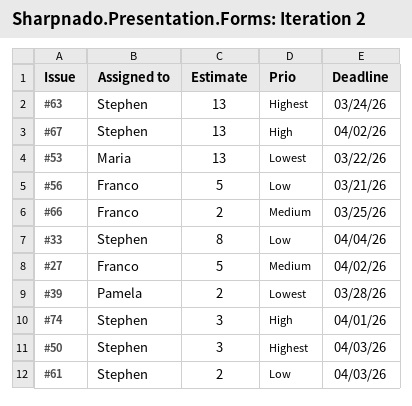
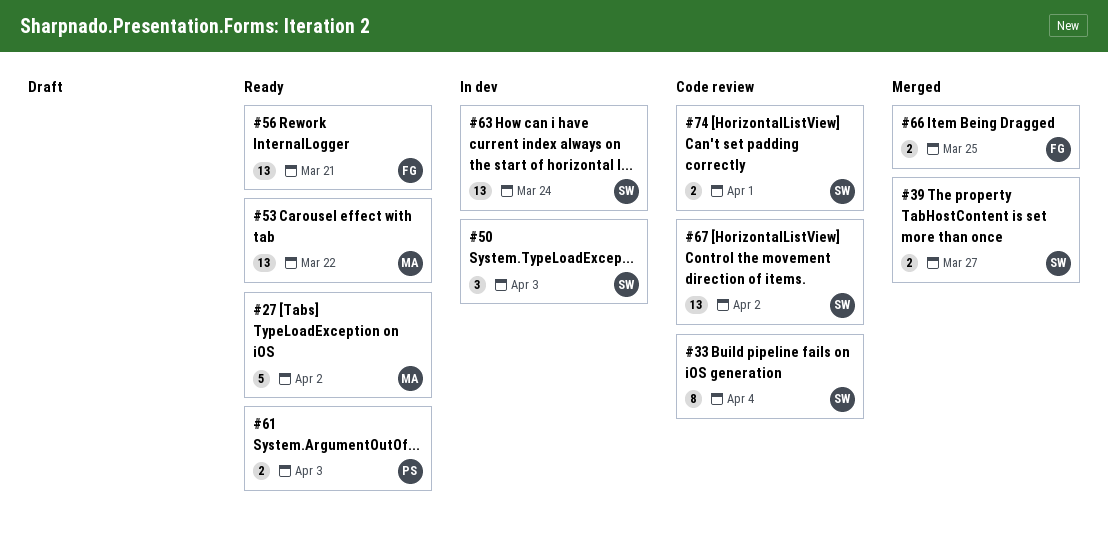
#27, owner: Franco -> Maria
#39, owner: Pamela -> Stephen
#39, due: Mar 28 -> Mar 27
#56, estimate: 5 -> 13
#61, owner: Stephen -> Pamela
#74, estimate: 3 -> 2

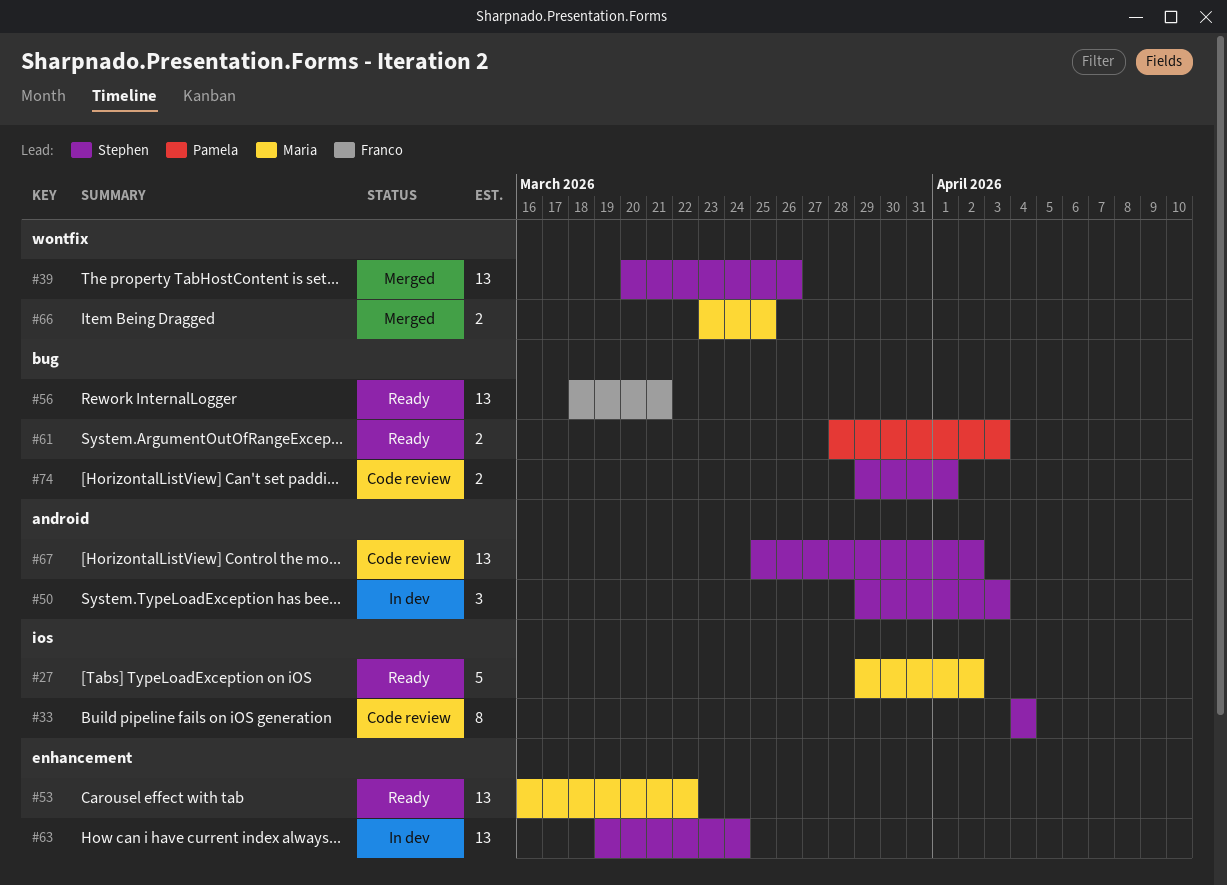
#39, estimate: 2 -> 13
#39, due: Mar 27 -> Mar 26
#66, owner: Franco -> Maria

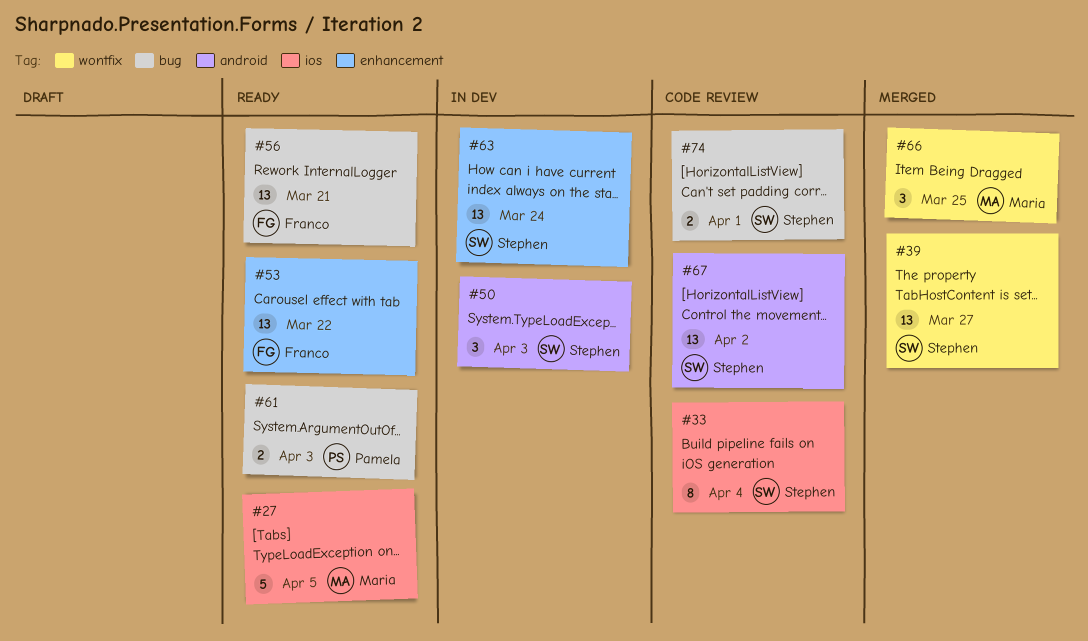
#27, due: Apr 2 -> Apr 5
#39, due: Mar 26 -> Mar 27
#53, owner: Maria -> Franco
#66, estimate: 2 -> 3

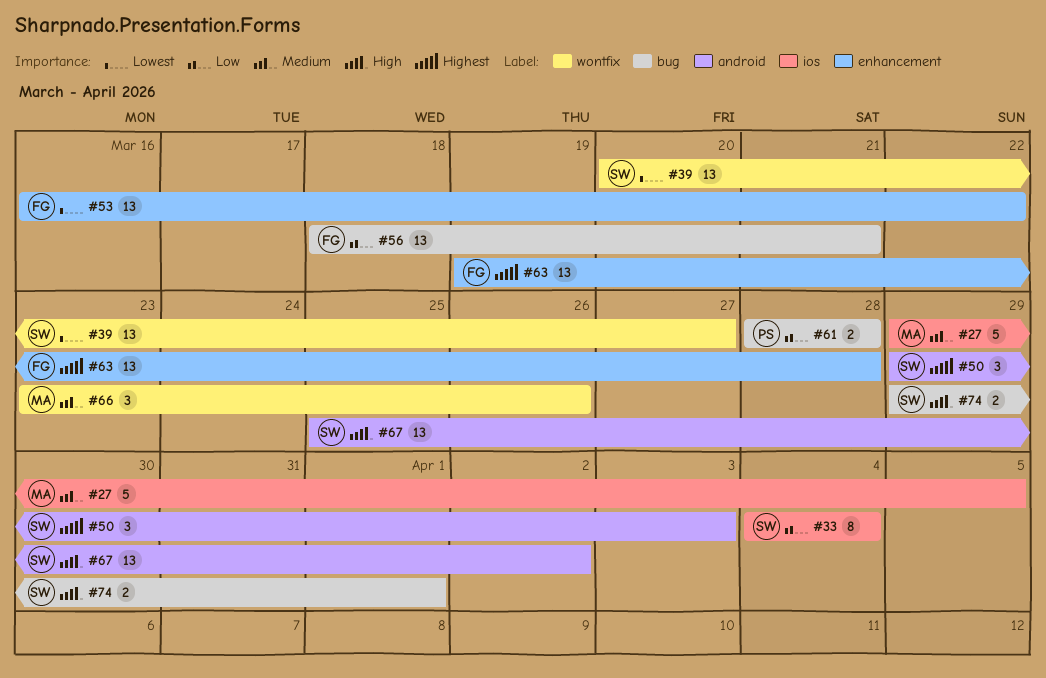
#61, due: Apr 3 -> Mar 28
#63, owner: Stephen -> Franco
#63, due: Mar 24 -> Mar 28
#66, due: Mar 25 -> Mar 26

